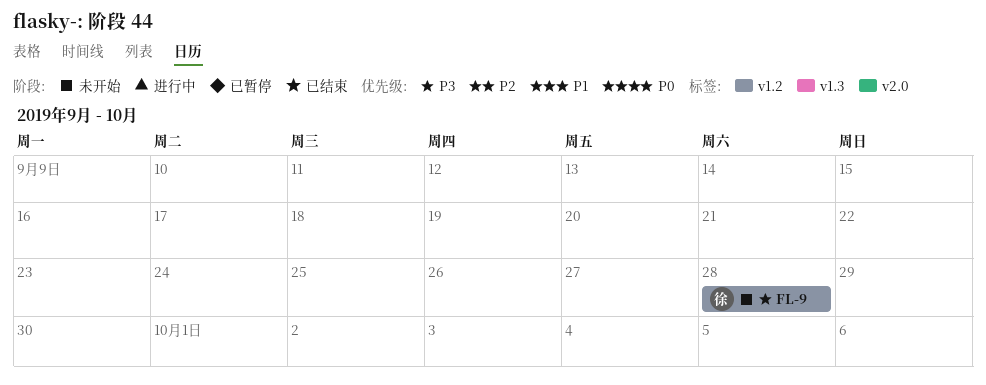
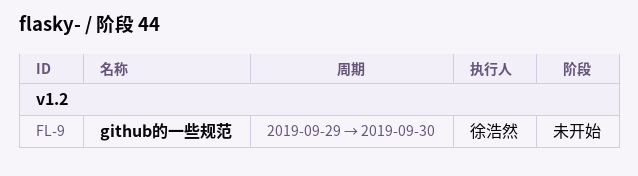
FL-9, start: Sep 28 -> Sep 29
FL-9, due: Sep 28 -> Sep 30

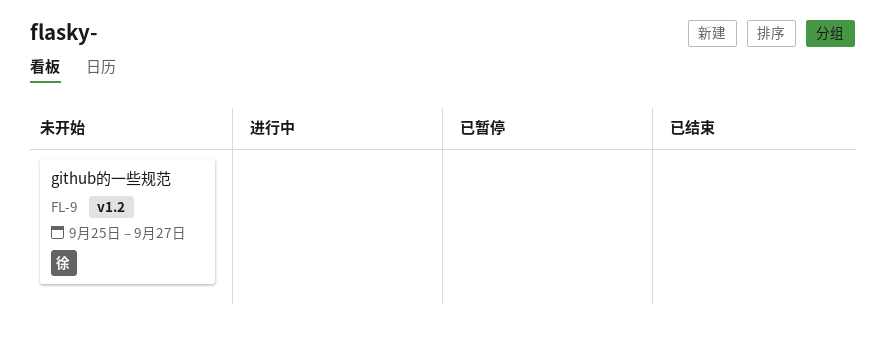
FL-9, start: Sep 29 -> Sep 25
FL-9, due: Sep 30 -> Sep 27

